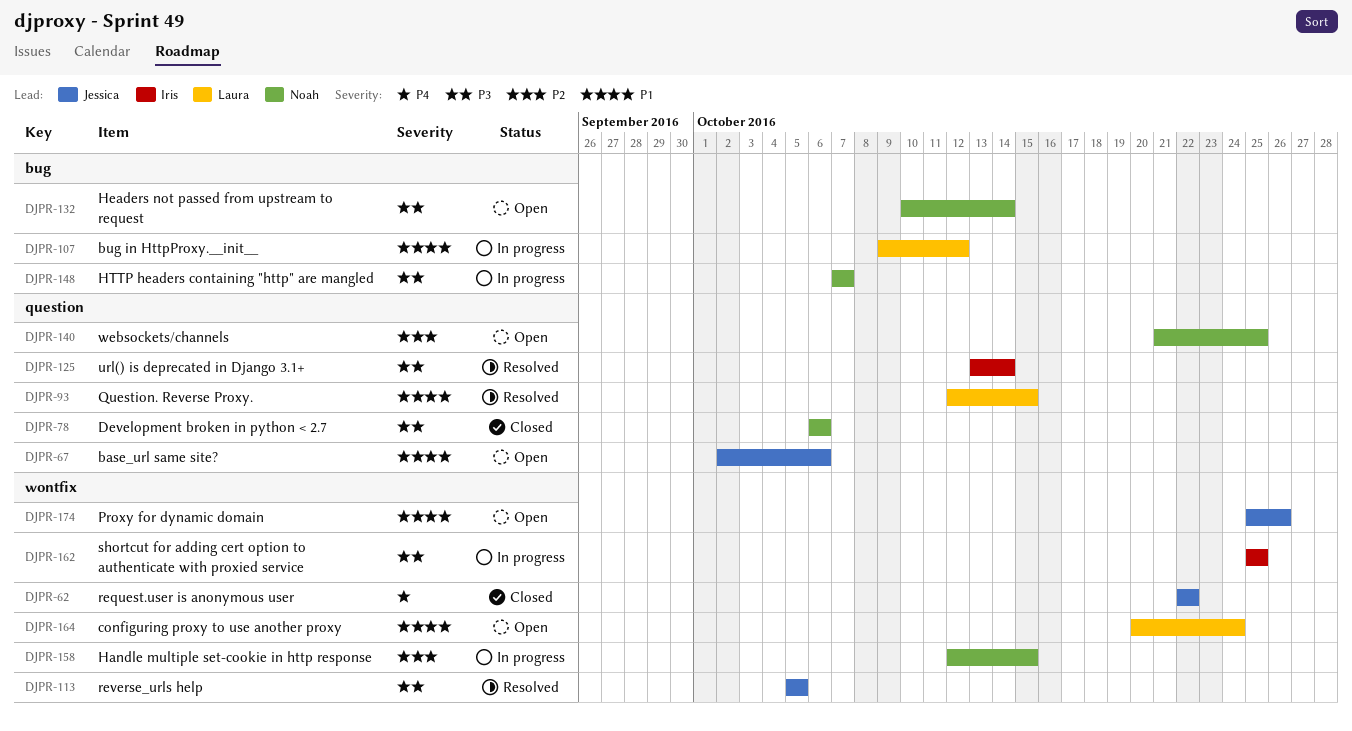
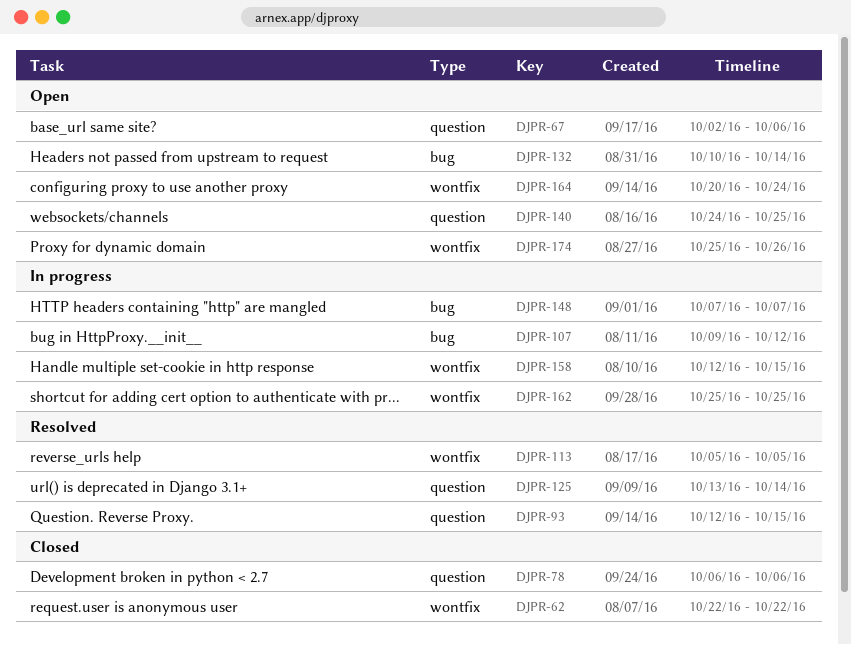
DJPR-140, start: Oct 21 -> Oct 24

